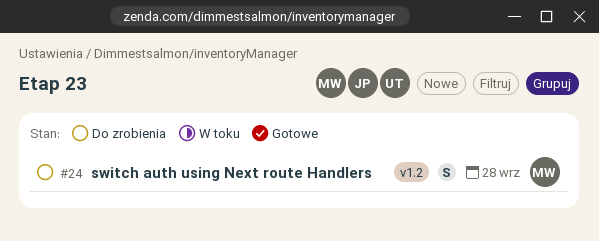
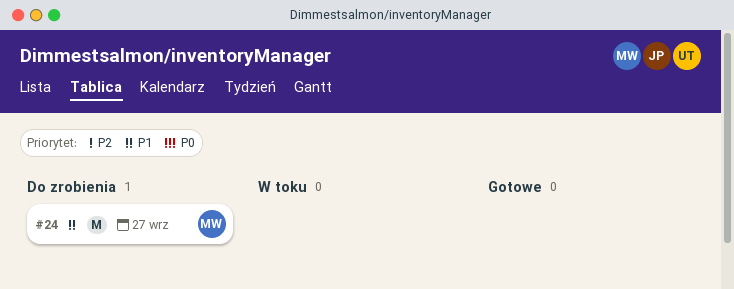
#24, estimate: S -> M
#24, due: Sep 28 -> Sep 27

